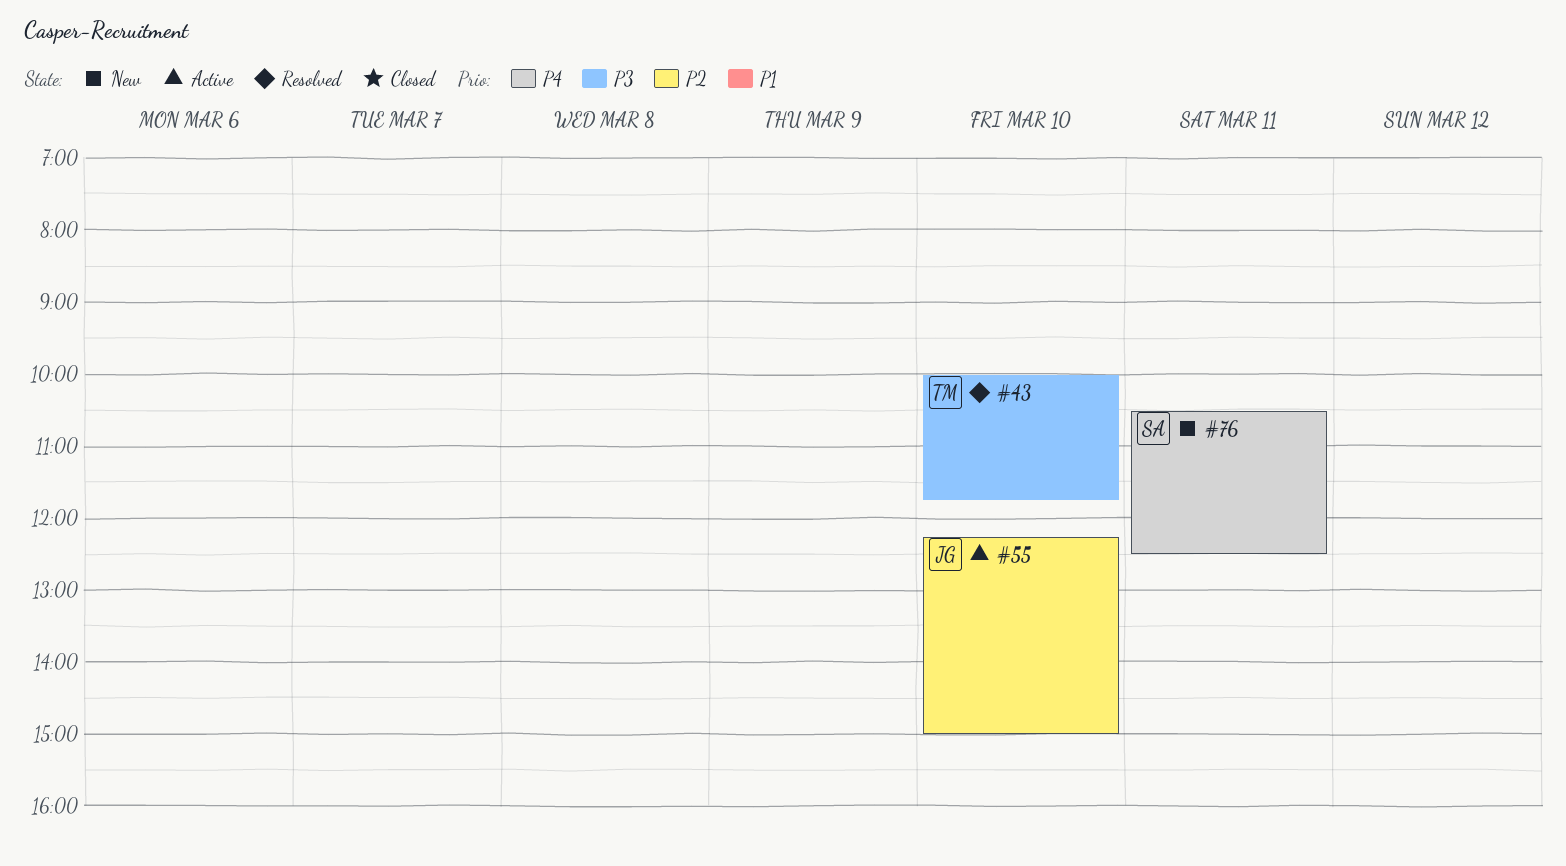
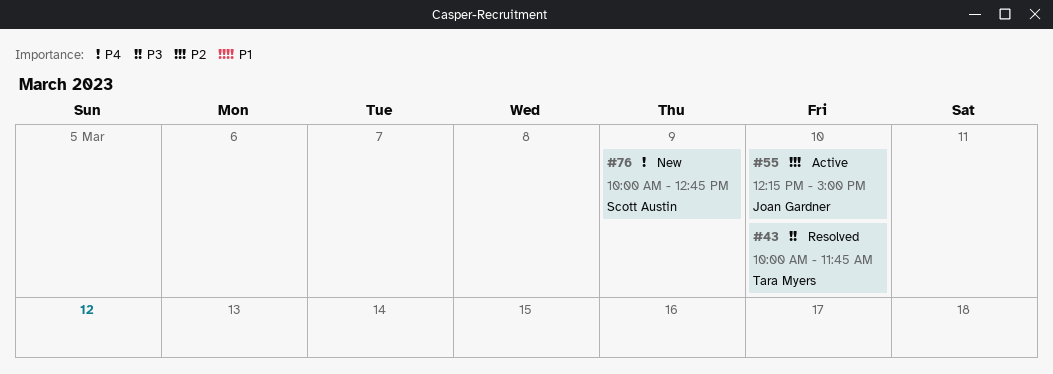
#76, day: Mar 11 -> Mar 9
#76, begins: 10:30 -> 10:00
#76, ends: 12:30 -> 12:45

